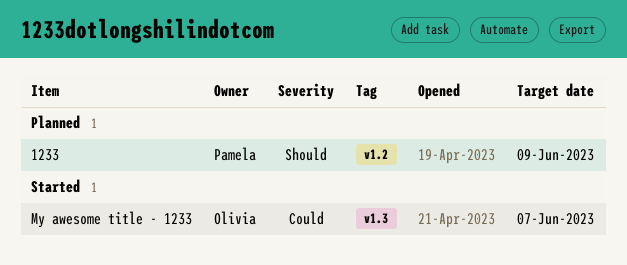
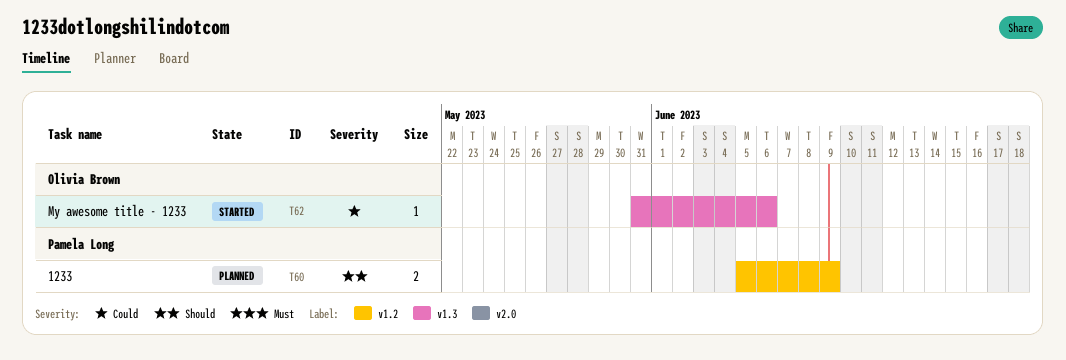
My awesome title - 1233, due: Jun 7 -> Jun 6

